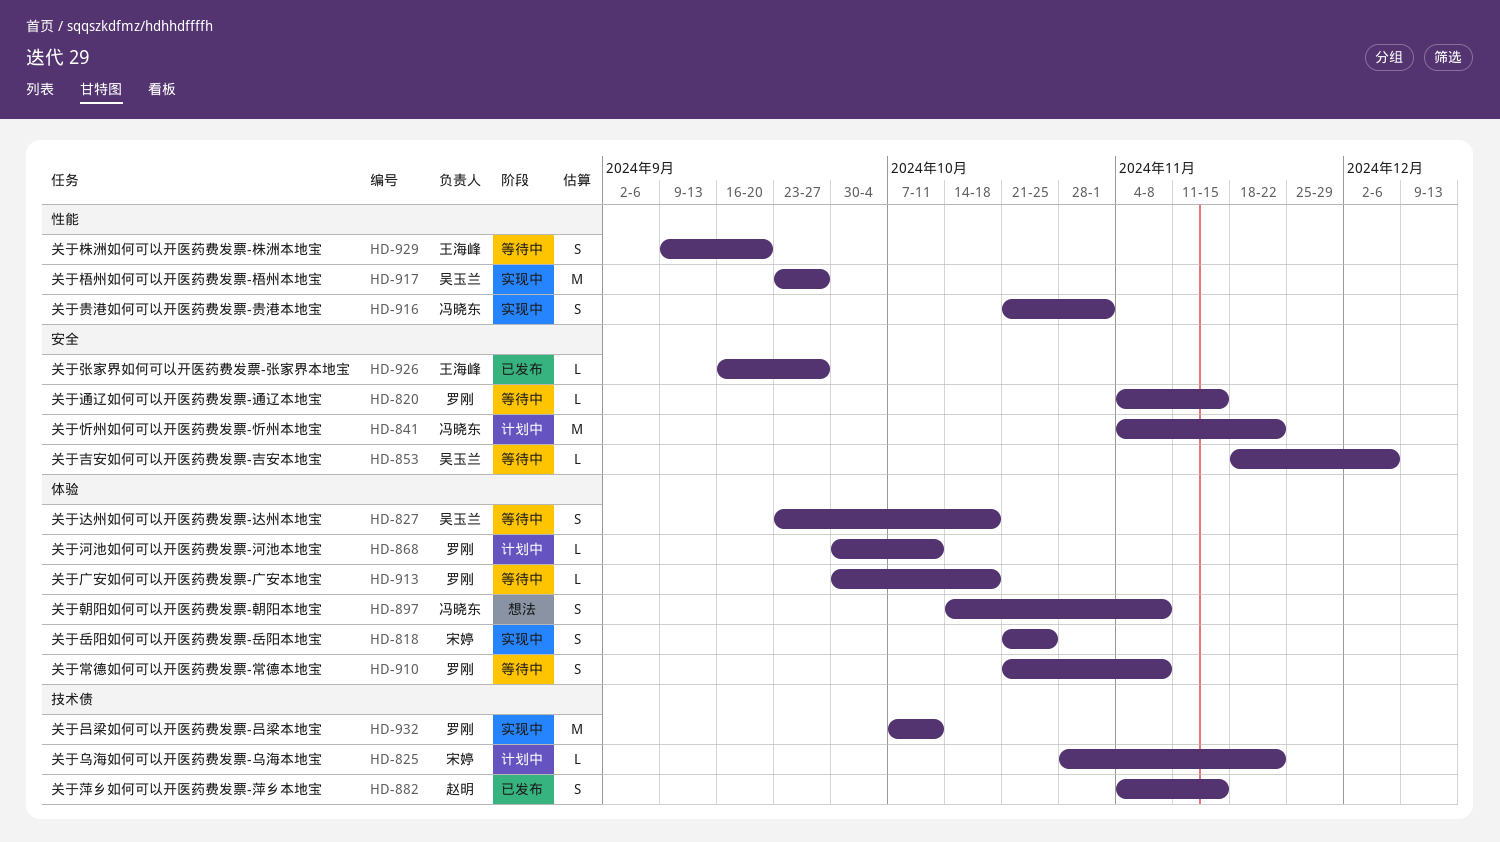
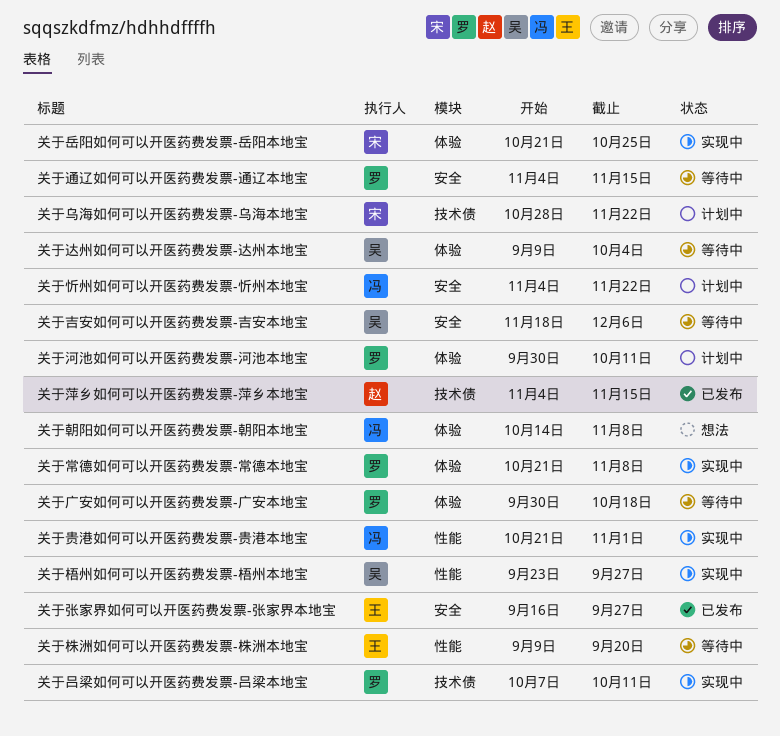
关于常德如何可以开医药费发票-常德本地宝, status: 等待中 -> 实现中
关于达州如何可以开医药费发票-达州本地宝, start: Sep 23 -> Sep 9
关于达州如何可以开医药费发票-达州本地宝, due: Oct 18 -> Oct 4

